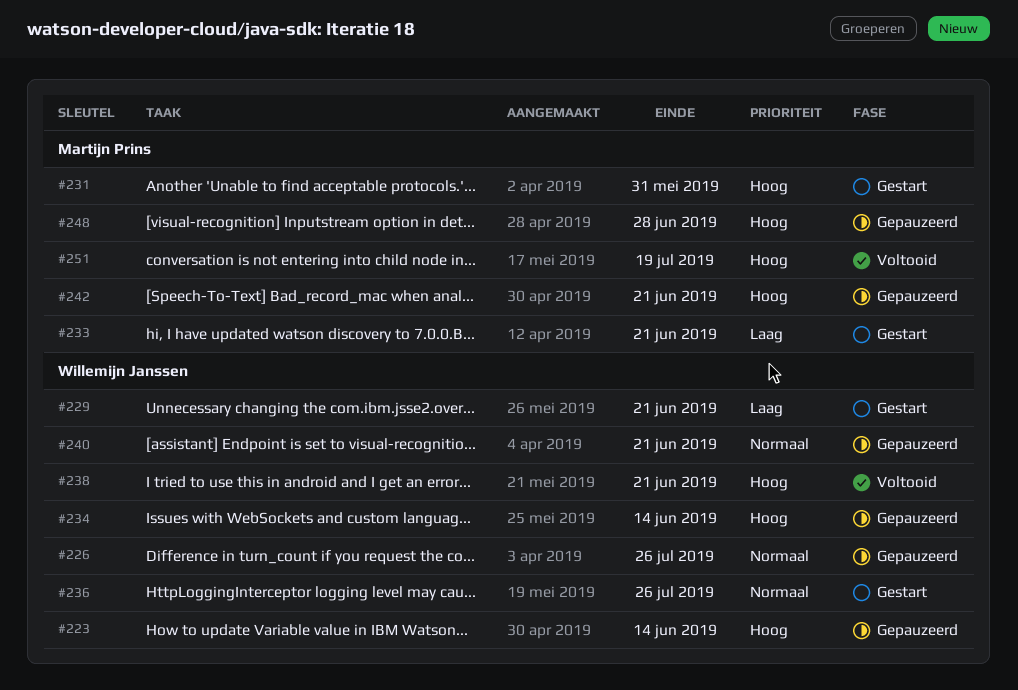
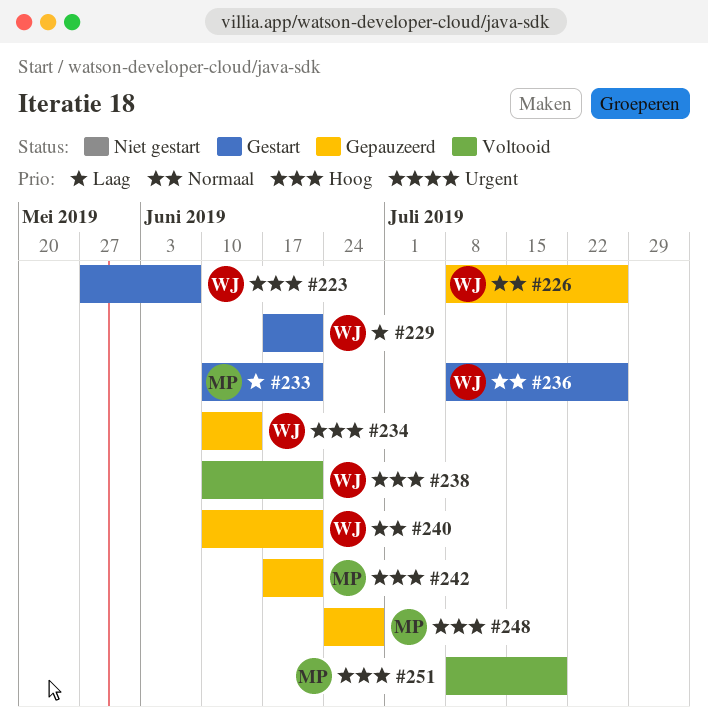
#223, status: Gepauzeerd -> Gestart
#223, due: Jun 14 -> Jun 7
#231: present -> none

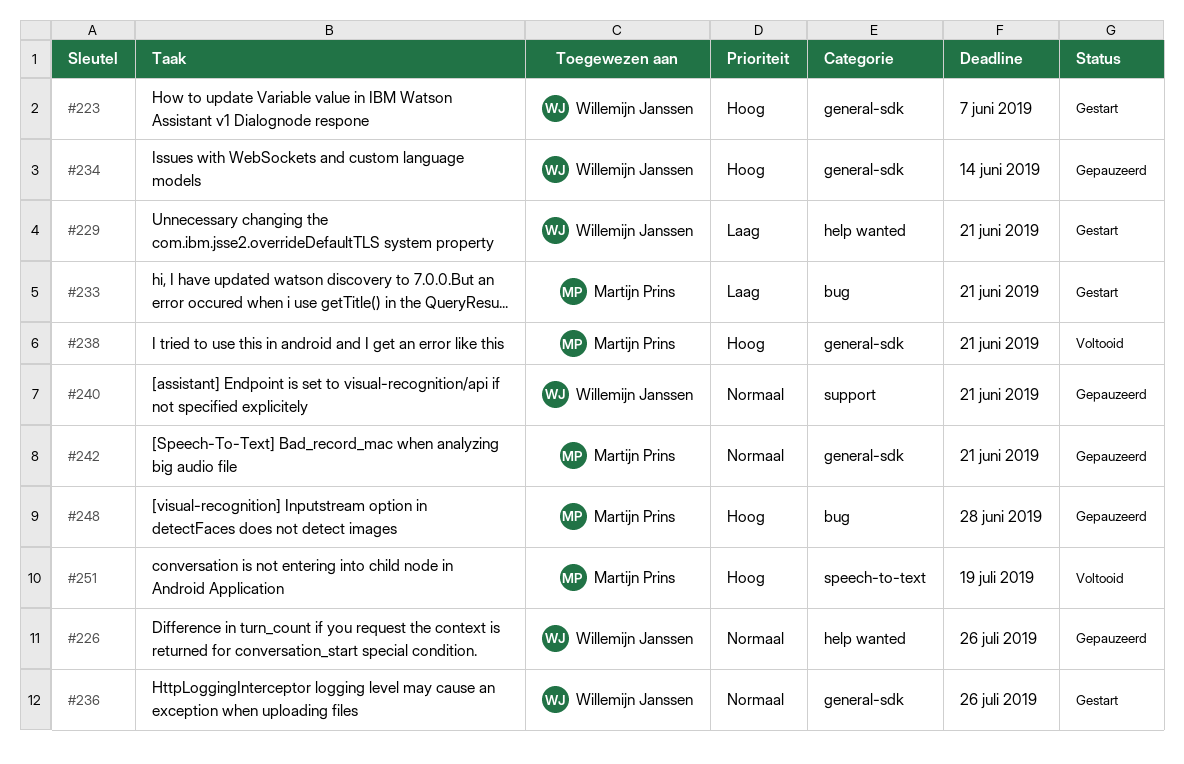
#238, owner: Willemijn Janssen -> Martijn Prins
#242, priority: Hoog -> Normaal

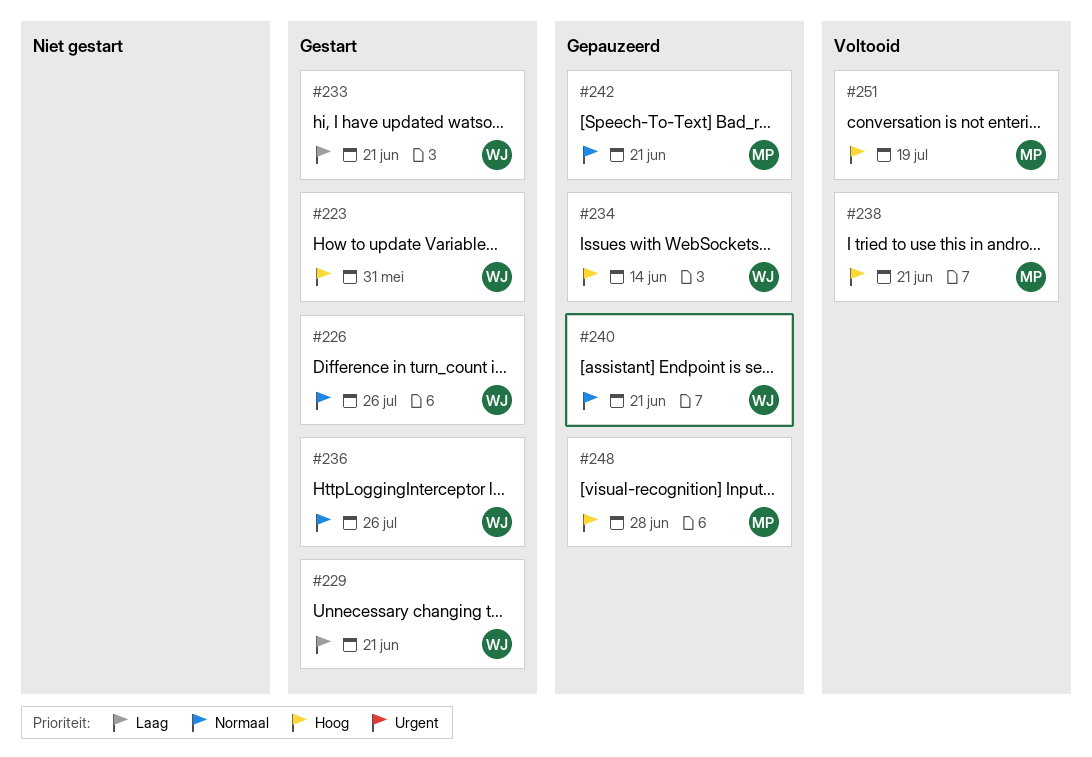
#223, due: Jun 7 -> May 31
#226, status: Gepauzeerd -> Gestart
#233, owner: Martijn Prins -> Willemijn Janssen

